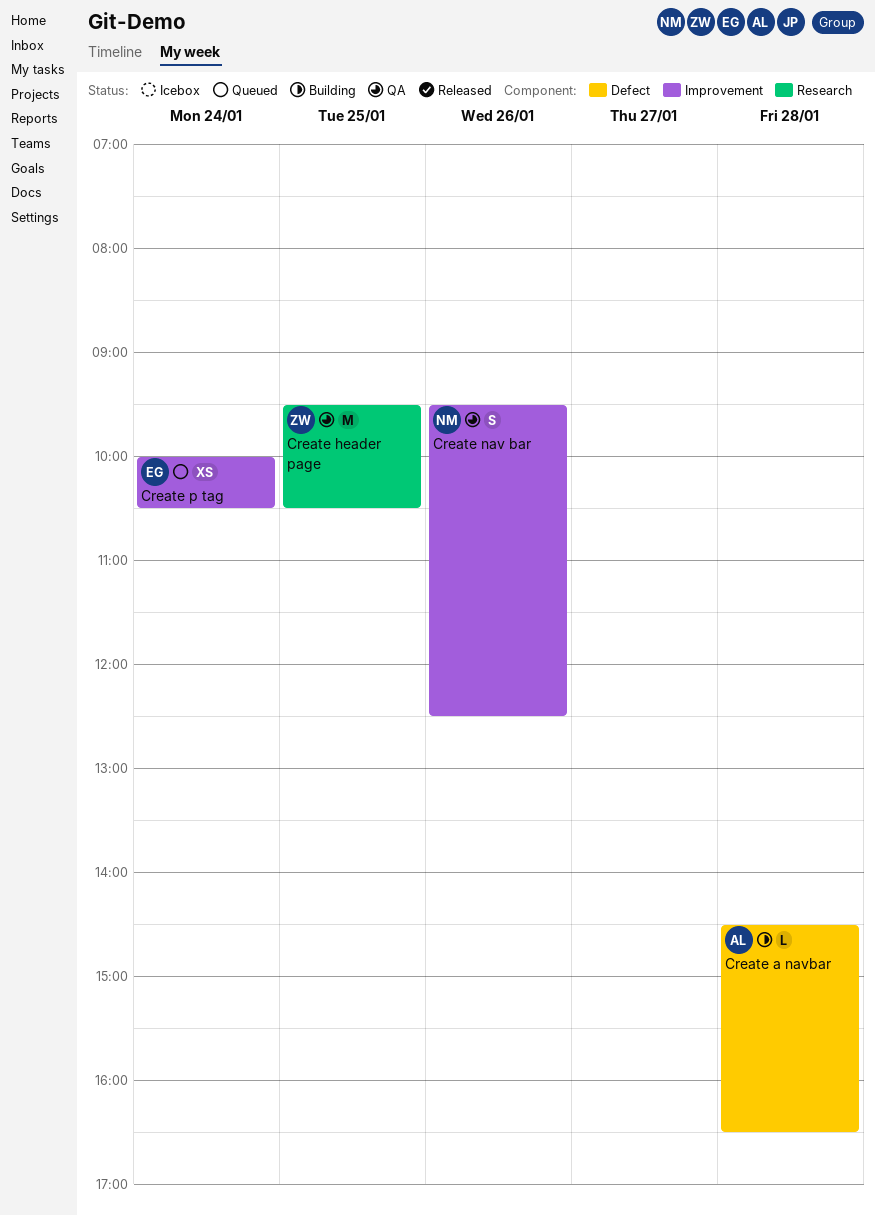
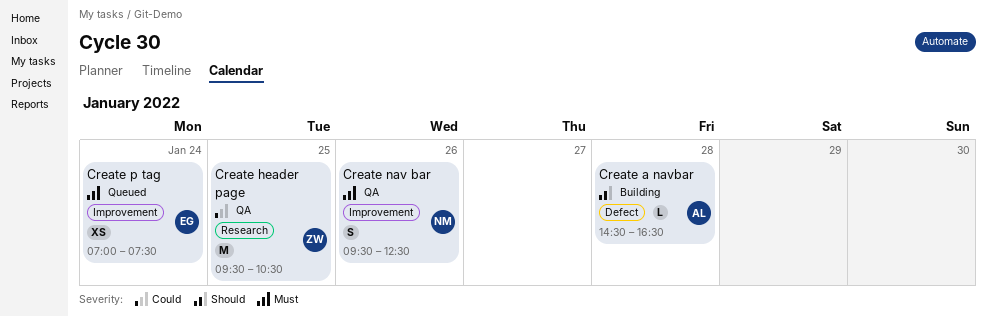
Create p tag, begins: 10:00 -> 07:00
Create p tag, ends: 10:30 -> 07:30

